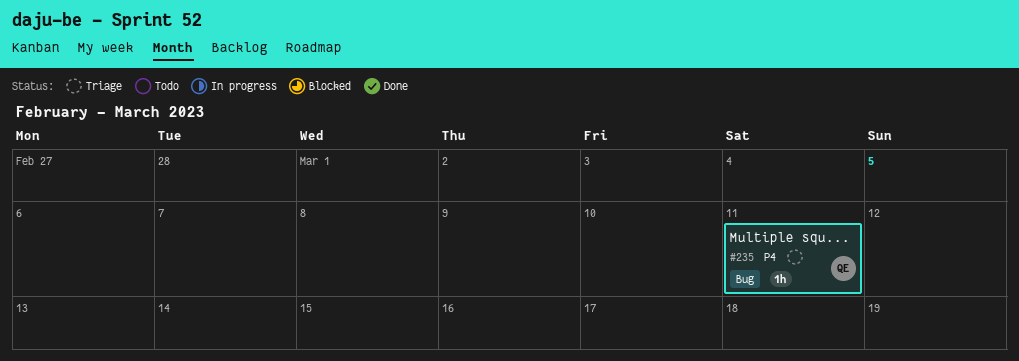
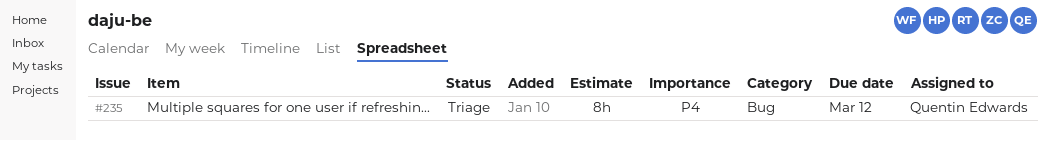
#235, estimate: 1h -> 8h
#235, due: Mar 11 -> Mar 12

